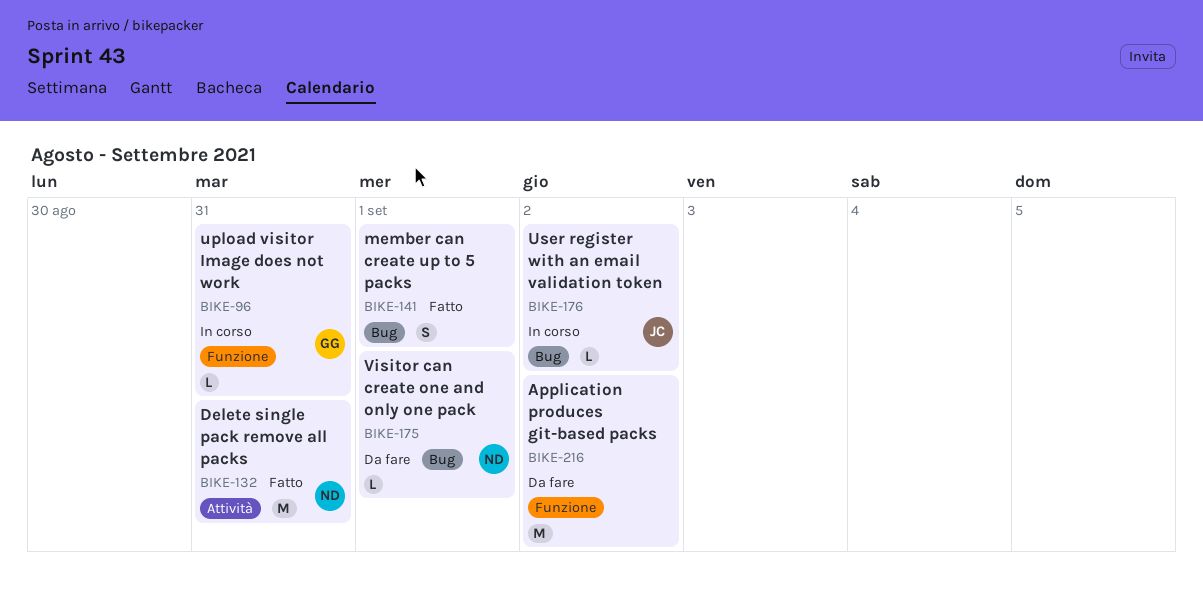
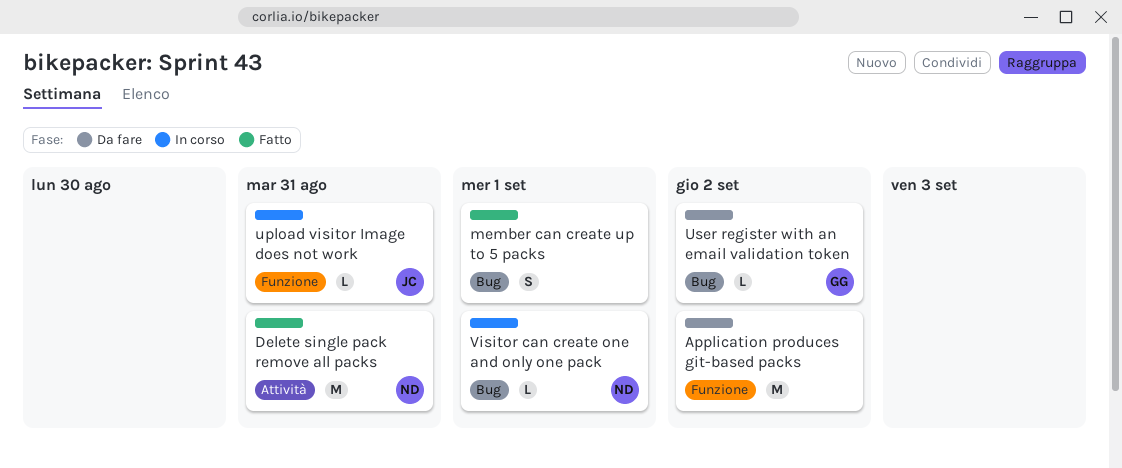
upload visitor Image does not work, owner: GG -> JC
User register with an email validation token, status: In corso -> Da fare
User register with an email validation token, owner: JC -> GG
Visitor can create one and only one pack, status: Da fare -> In corso

